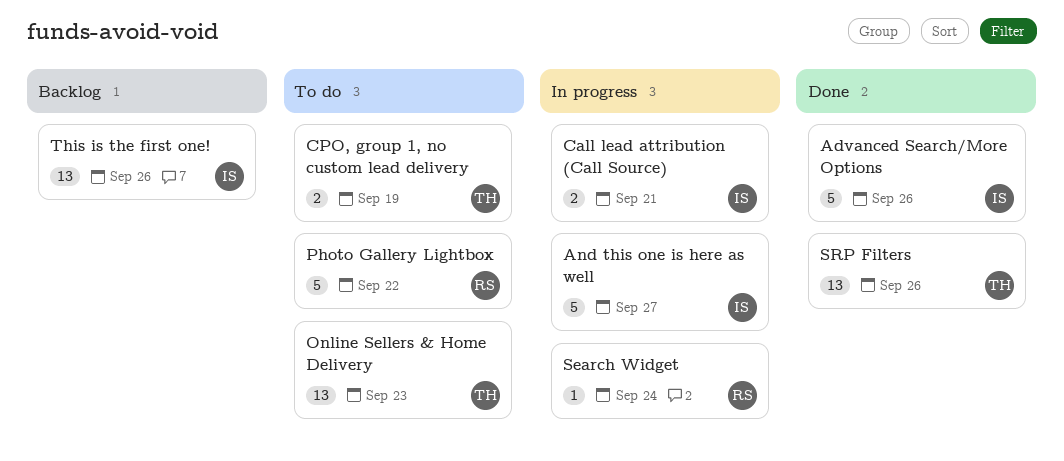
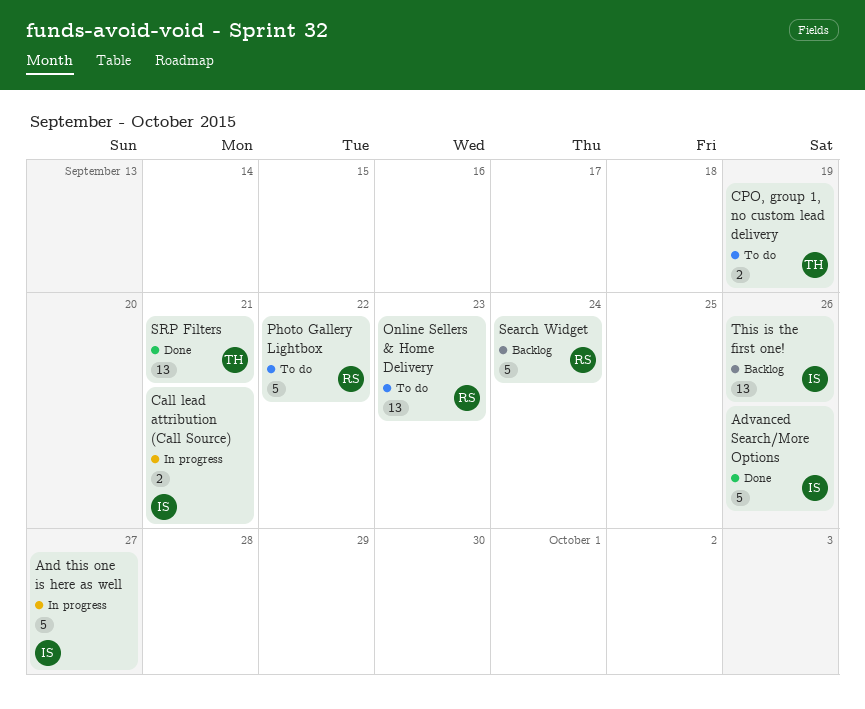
Online Sellers & Home Delivery, owner: TH -> RS
Search Widget, status: In progress -> Backlog
Search Widget, estimate: 1 -> 5
SRP Filters, due: Sep 26 -> Sep 21

